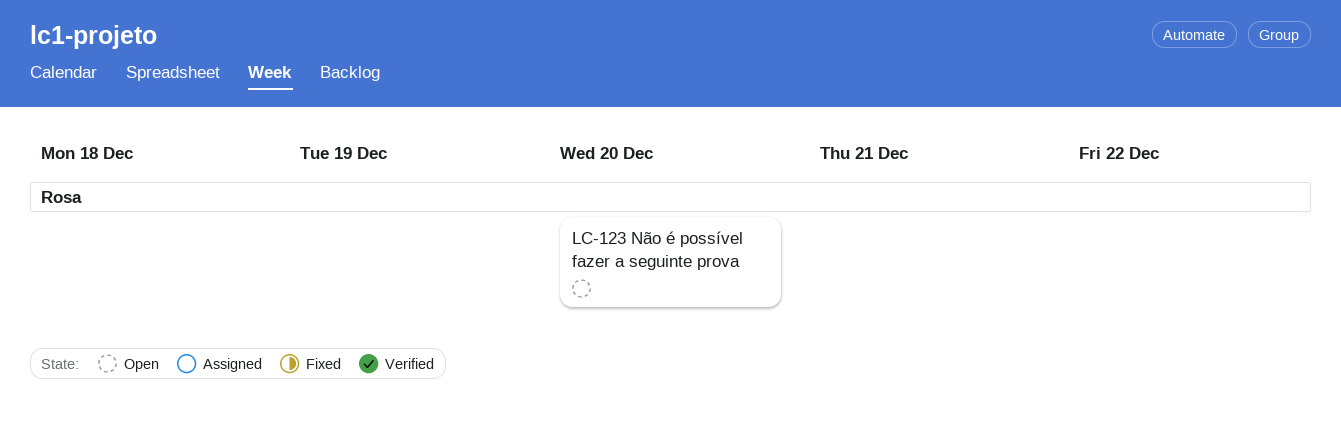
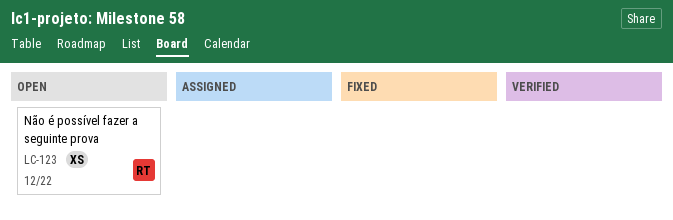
LC-123, due: Dec 20 -> Dec 22

